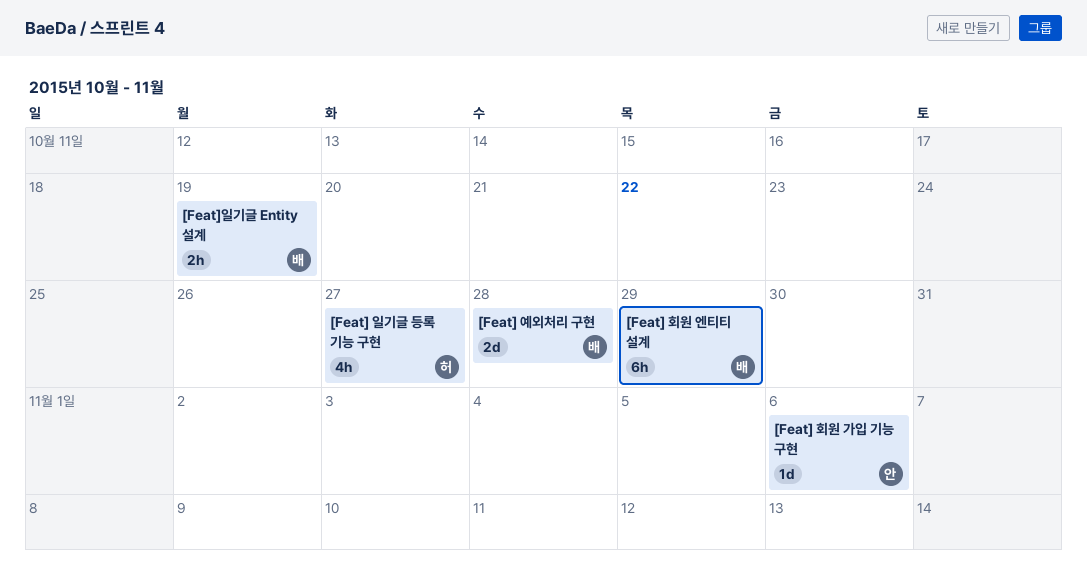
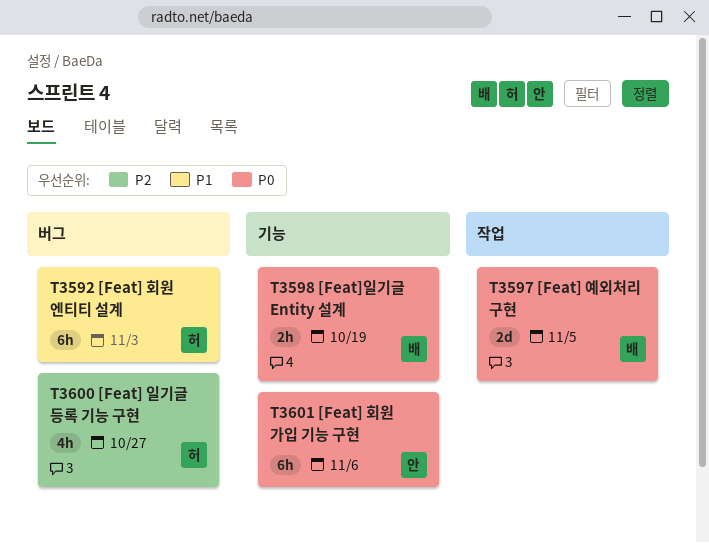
[Feat] 예외처리 구현, due: Oct 28 -> Nov 5
[Feat] 회원 가입 기능 구현, estimate: 1d -> 6h
[Feat] 회원 엔티티 설계, owner: 배 -> 허
[Feat] 회원 엔티티 설계, due: Oct 29 -> Nov 3

